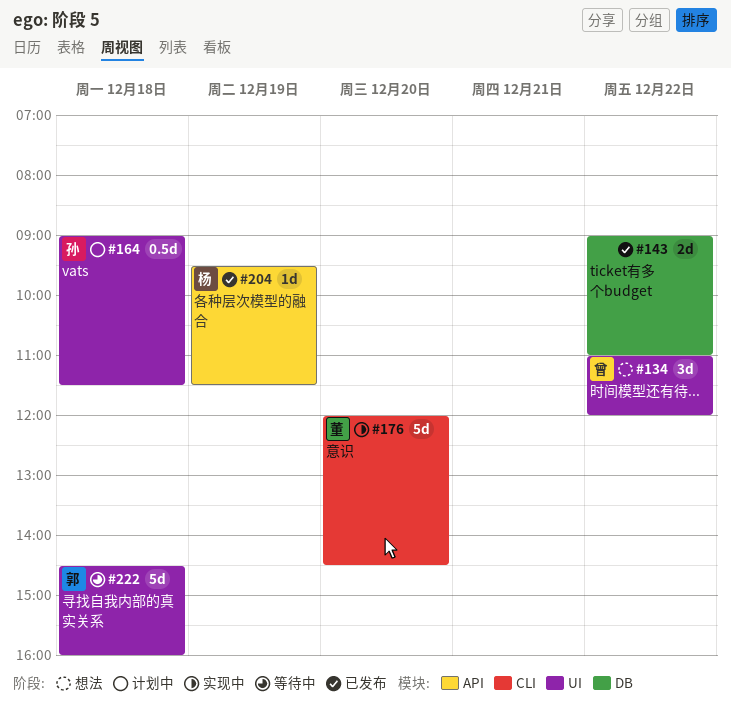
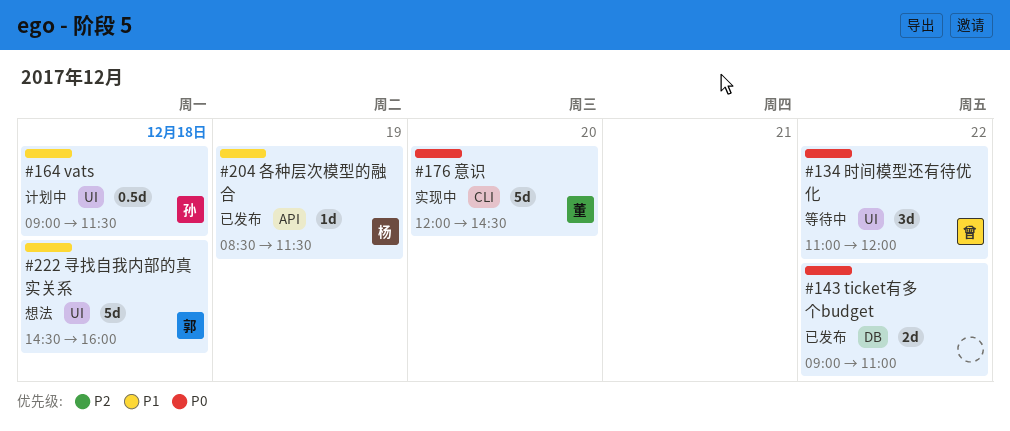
#134, status: 想法 -> 等待中
#204, begins: 09:30 -> 08:30
#222, status: 等待中 -> 想法

